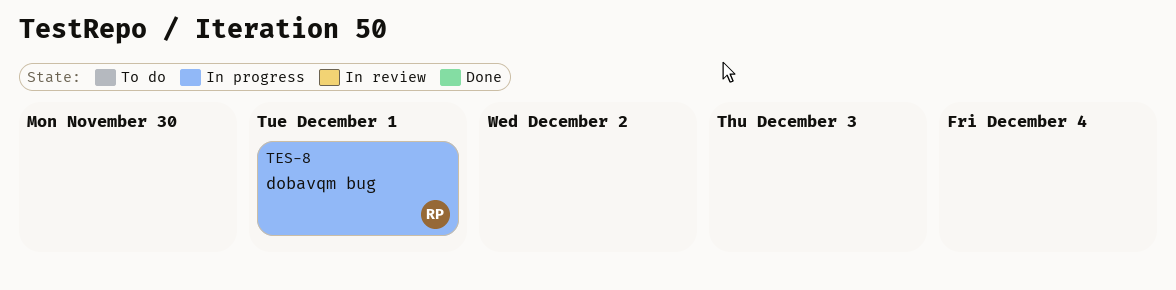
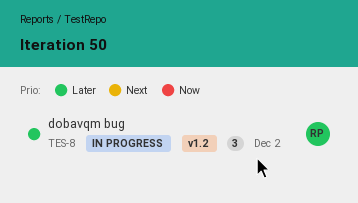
TES-8, due: Dec 1 -> Dec 2

